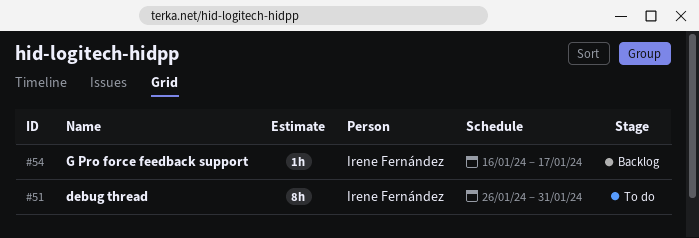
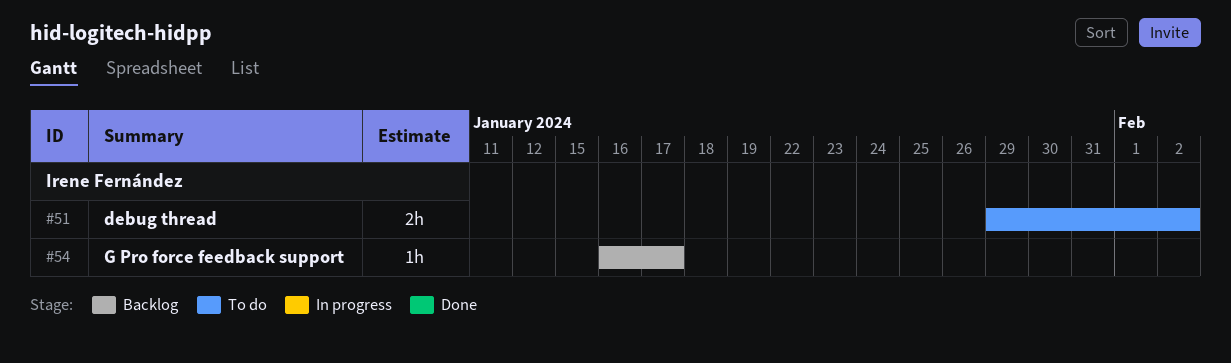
#51, estimate: 8h -> 2h
#51, start: Jan 26 -> Jan 29
#51, due: Jan 31 -> Feb 2

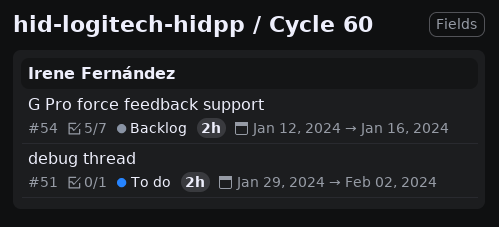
#54, estimate: 1h -> 2h
#54, start: Jan 16 -> Jan 12
#54, due: Jan 17 -> Jan 16

